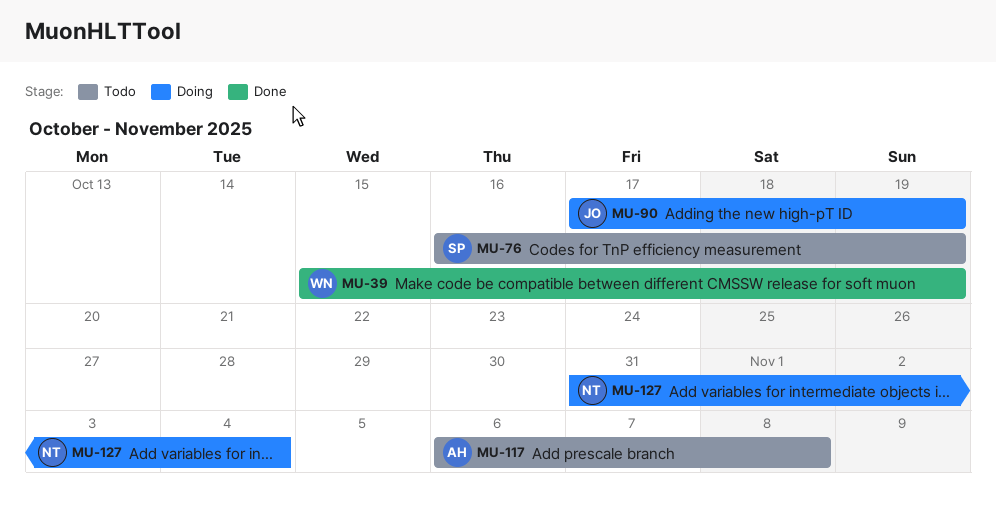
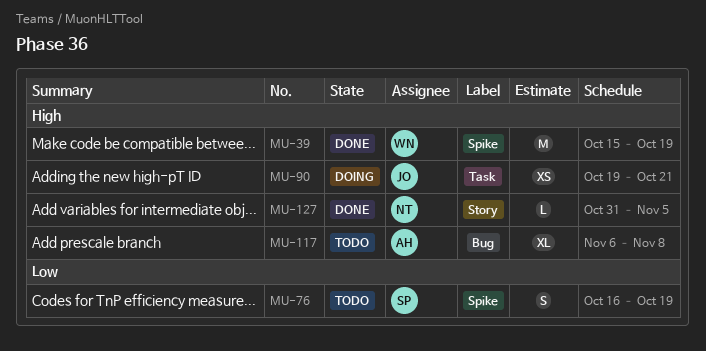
MU-90, start: Oct 17 -> Oct 19
MU-90, due: Oct 19 -> Oct 21
MU-127, status: Doing -> Done
MU-127, due: Nov 4 -> Nov 5

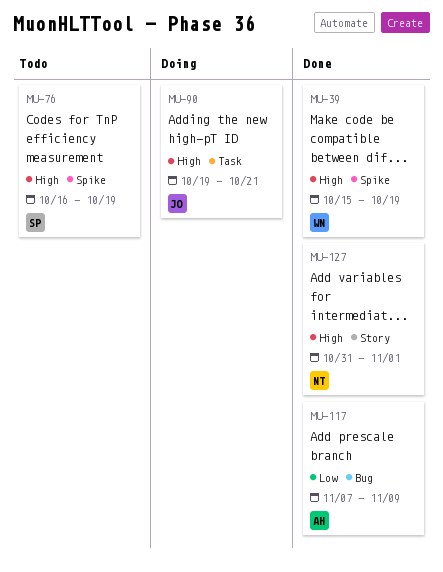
MU-76, priority: Low -> High
MU-117, status: Todo -> Done
MU-117, priority: High -> Low
MU-117, start: Nov 6 -> Nov 7
MU-117, due: Nov 8 -> Nov 9
MU-127, due: Nov 5 -> Nov 1

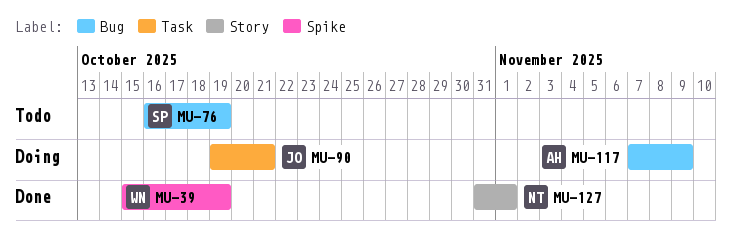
MU-76, label: Spike -> Bug
MU-117, status: Done -> Doing

